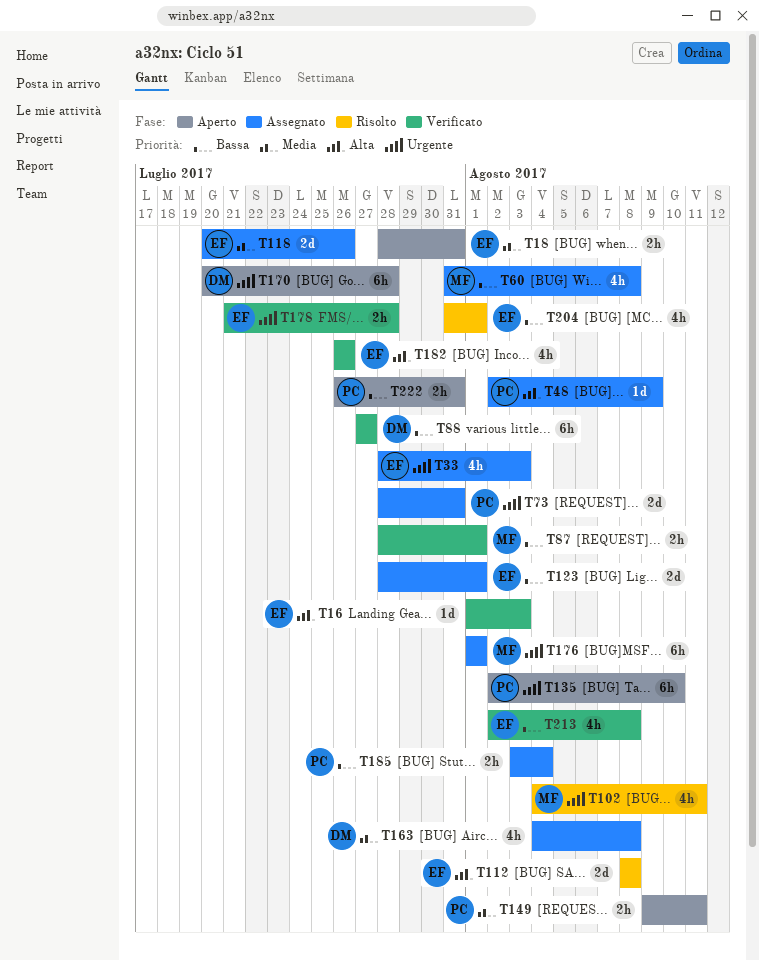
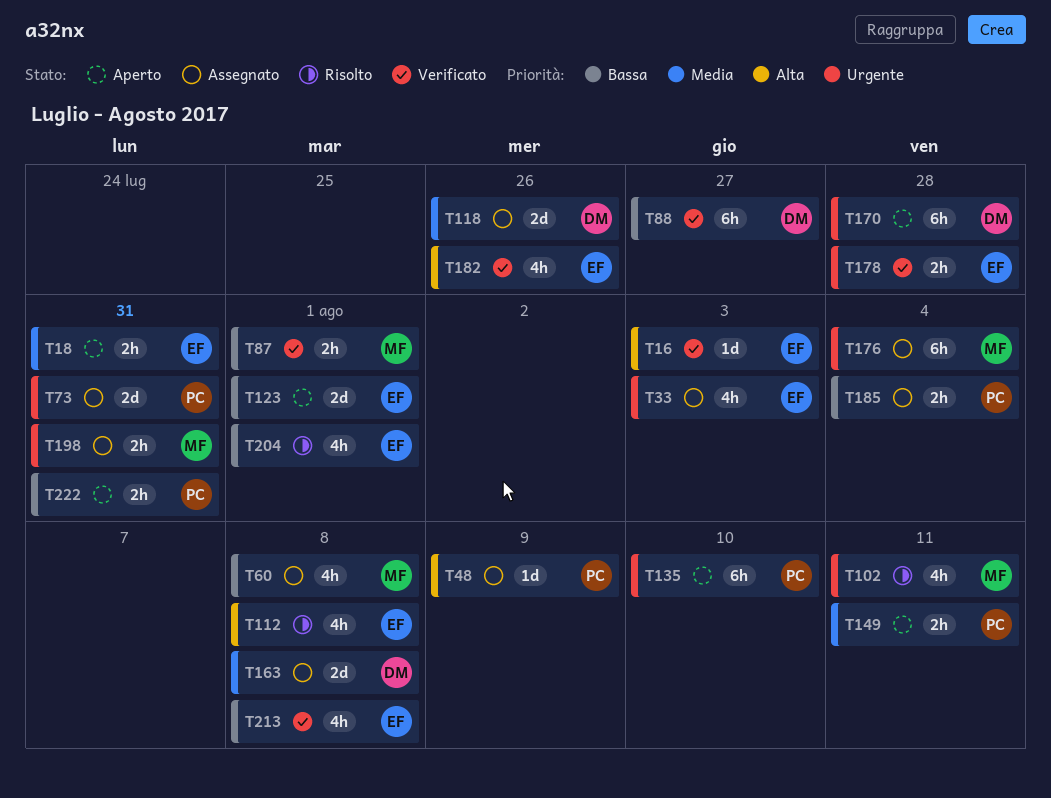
T112, estimate: 2d -> 4h
T118, owner: EF -> DM
T123, status: Assegnato -> Aperto
T163, estimate: 4h -> 2d
T176, due: Aug 1 -> Aug 4
T198: none -> present

